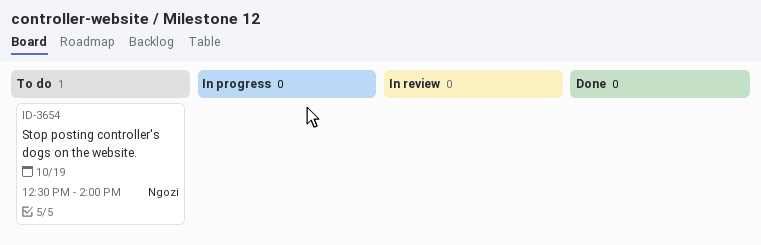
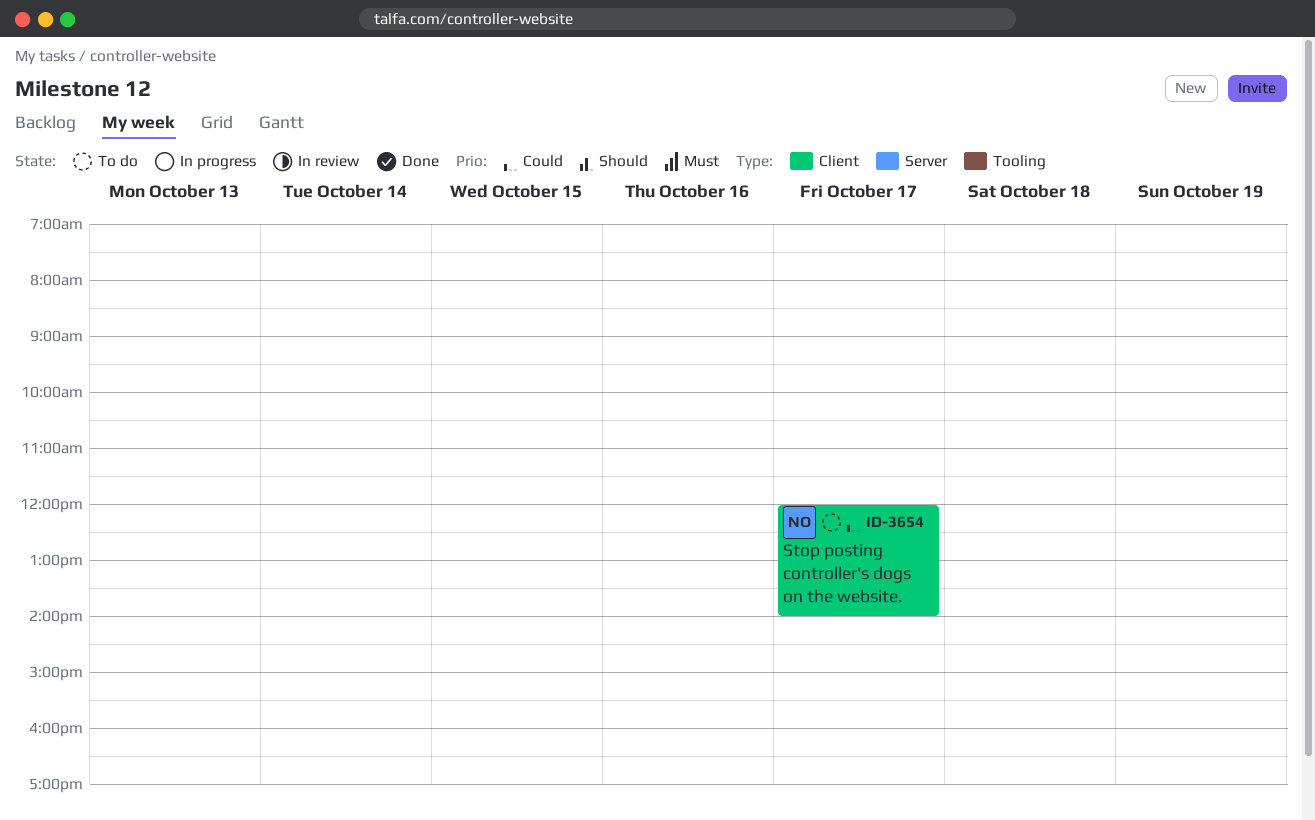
ID-3654, day: Oct 19 -> Oct 17
ID-3654, begins: 12:30 -> 12:00

